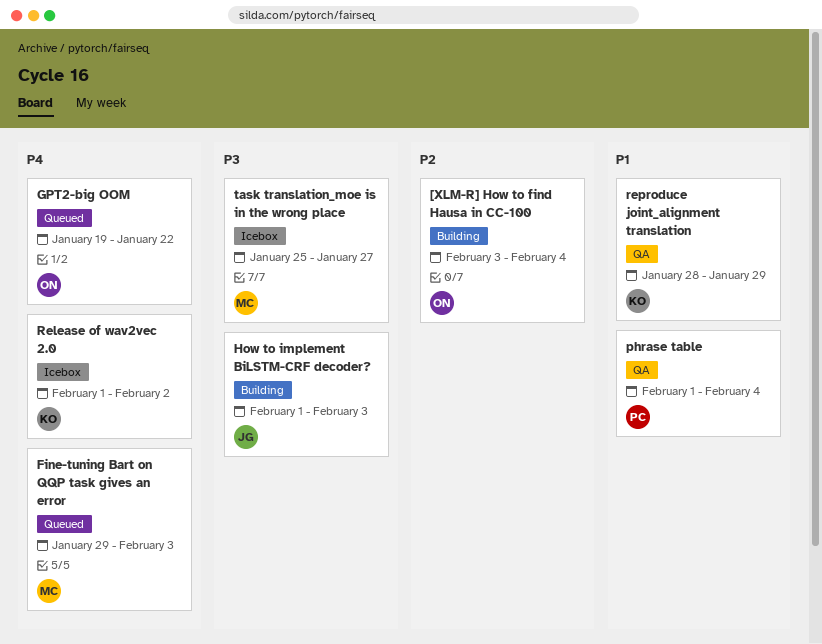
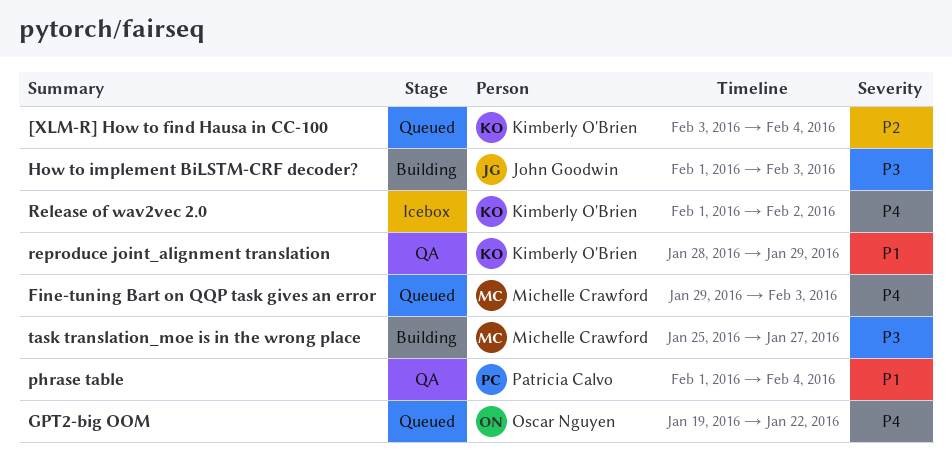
[XLM-R] How to find Hausa in CC-100, status: Building -> Queued
[XLM-R] How to find Hausa in CC-100, owner: Oscar Nguyen -> Kimberly O'Brien
task translation_moe is in the wrong place, status: Icebox -> Building

